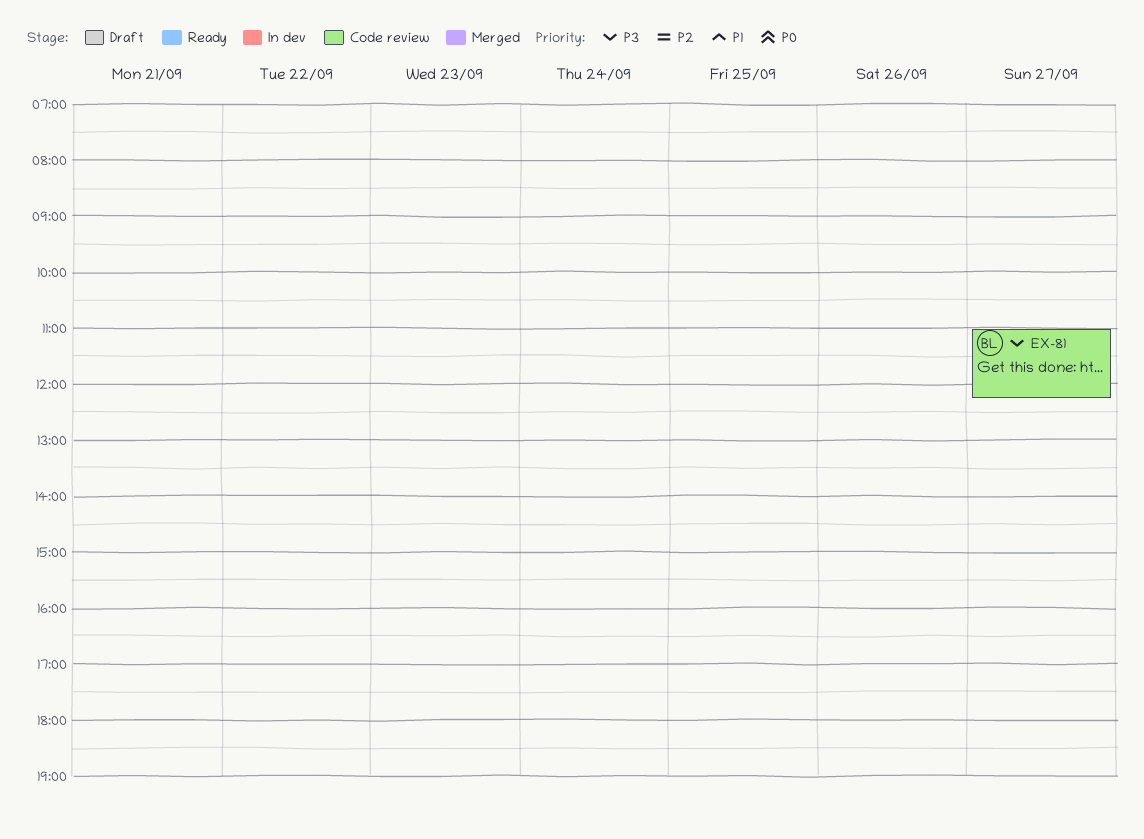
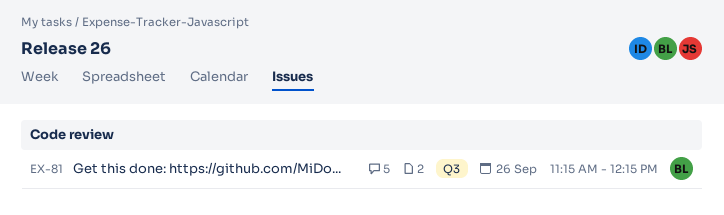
EX-81, day: Sep 27 -> Sep 26
EX-81, begins: 11:00 -> 11:15

